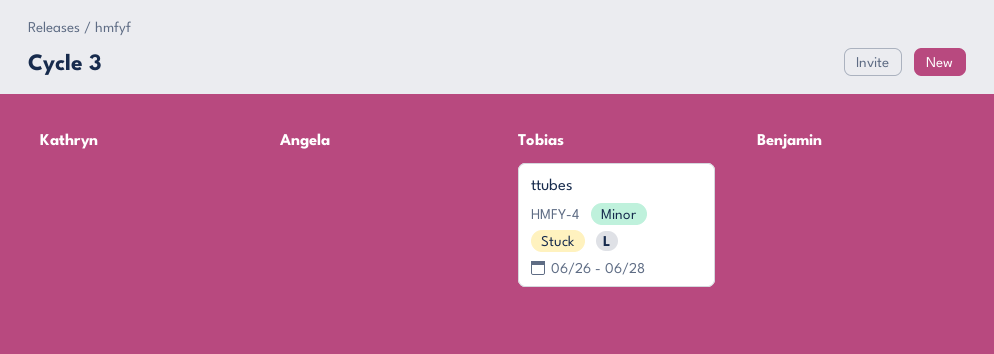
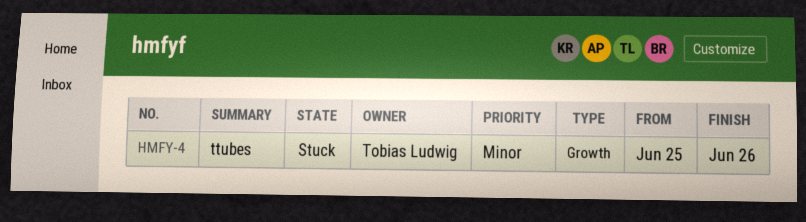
HMFY-4, start: Jun 26 -> Jun 25
HMFY-4, due: Jun 28 -> Jun 26

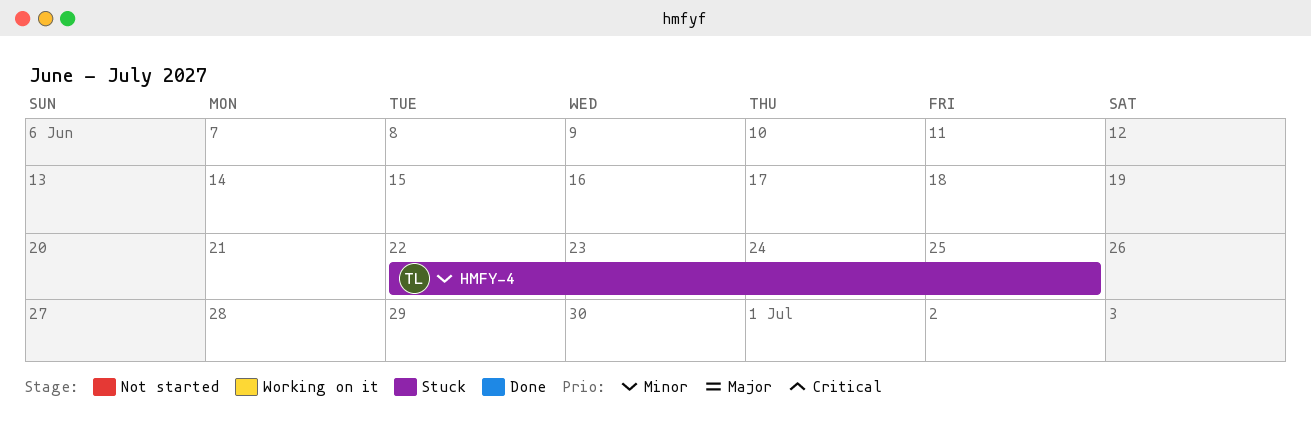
HMFY-4, start: Jun 25 -> Jun 22
HMFY-4, due: Jun 26 -> Jun 25

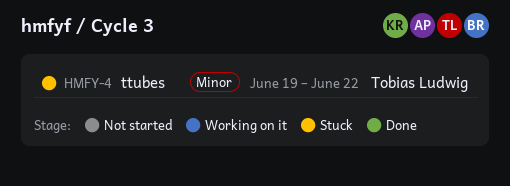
HMFY-4, start: Jun 22 -> Jun 19
HMFY-4, due: Jun 25 -> Jun 22

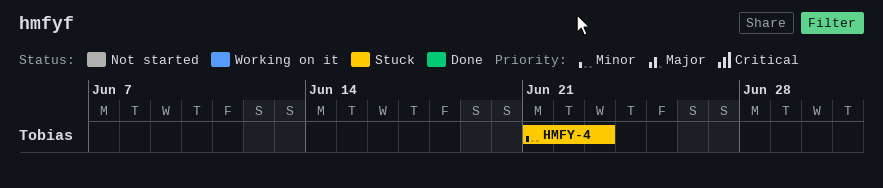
HMFY-4, start: Jun 19 -> Jun 21
HMFY-4, due: Jun 22 -> Jun 23

